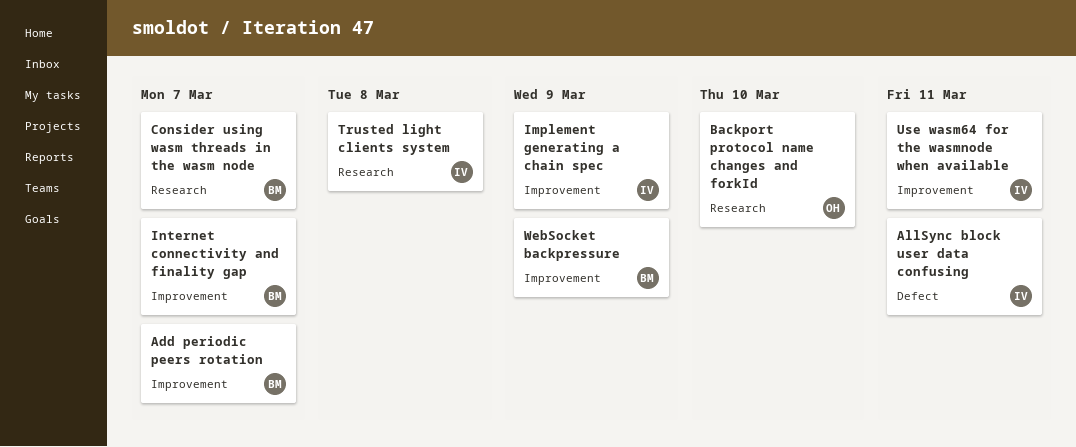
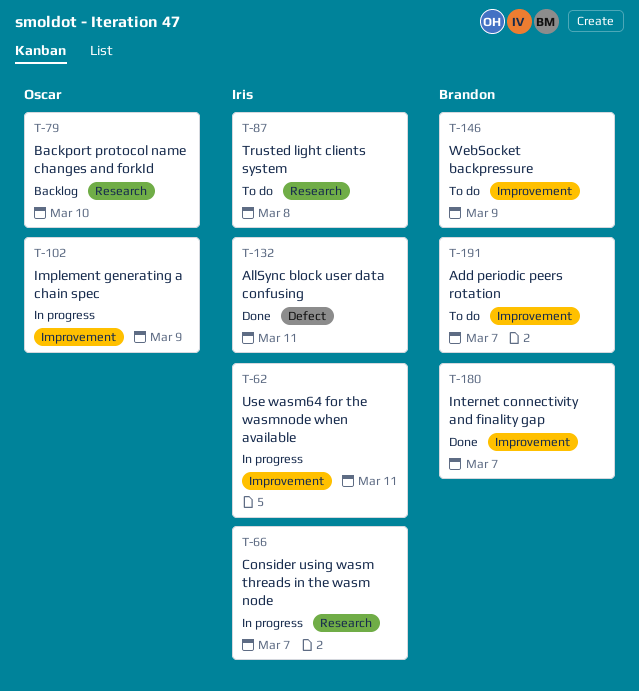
Consider using wasm threads in the wasm node, owner: Brandon -> Iris
Implement generating a chain spec, owner: Iris -> Oscar

